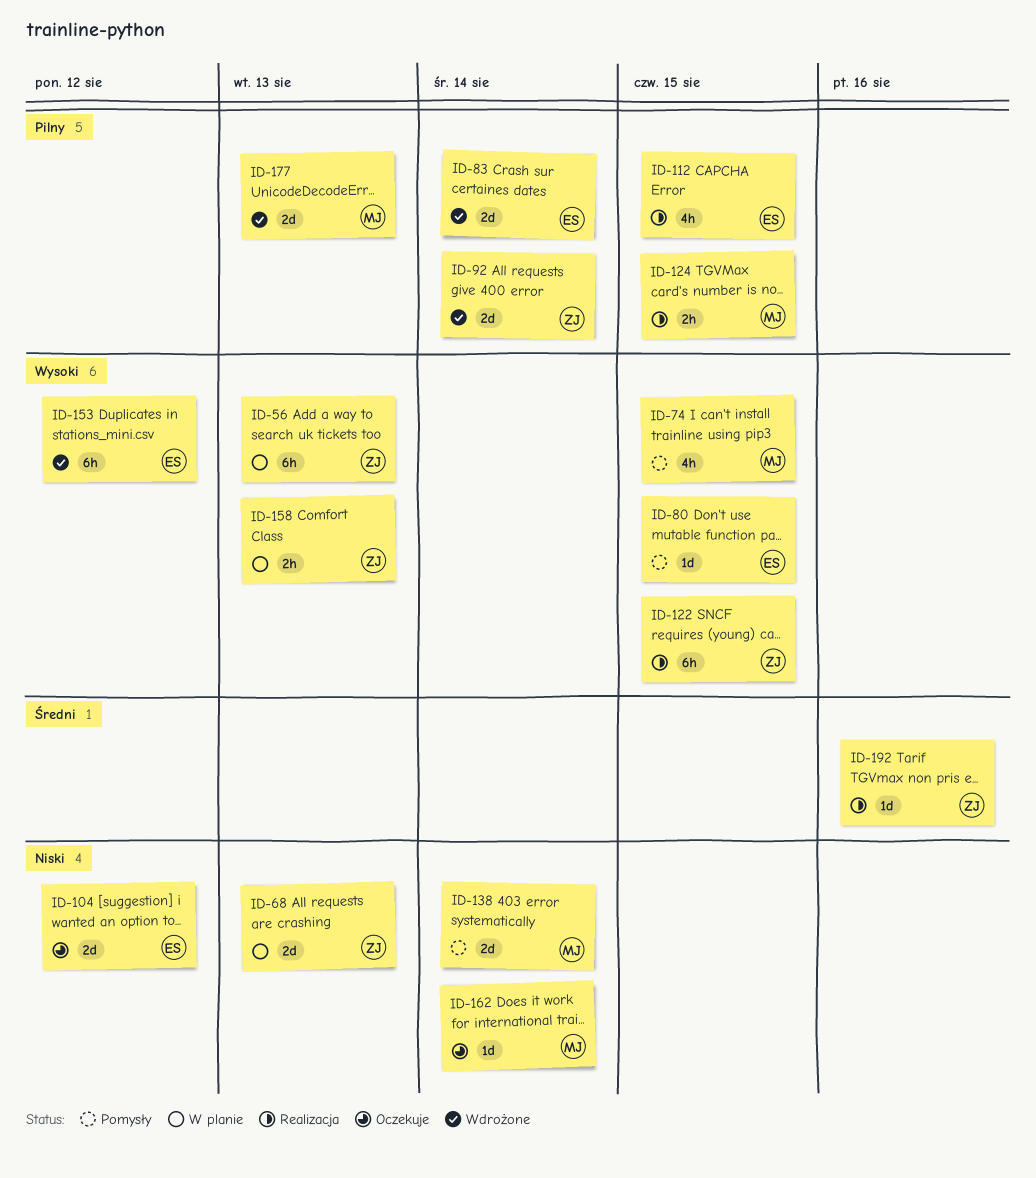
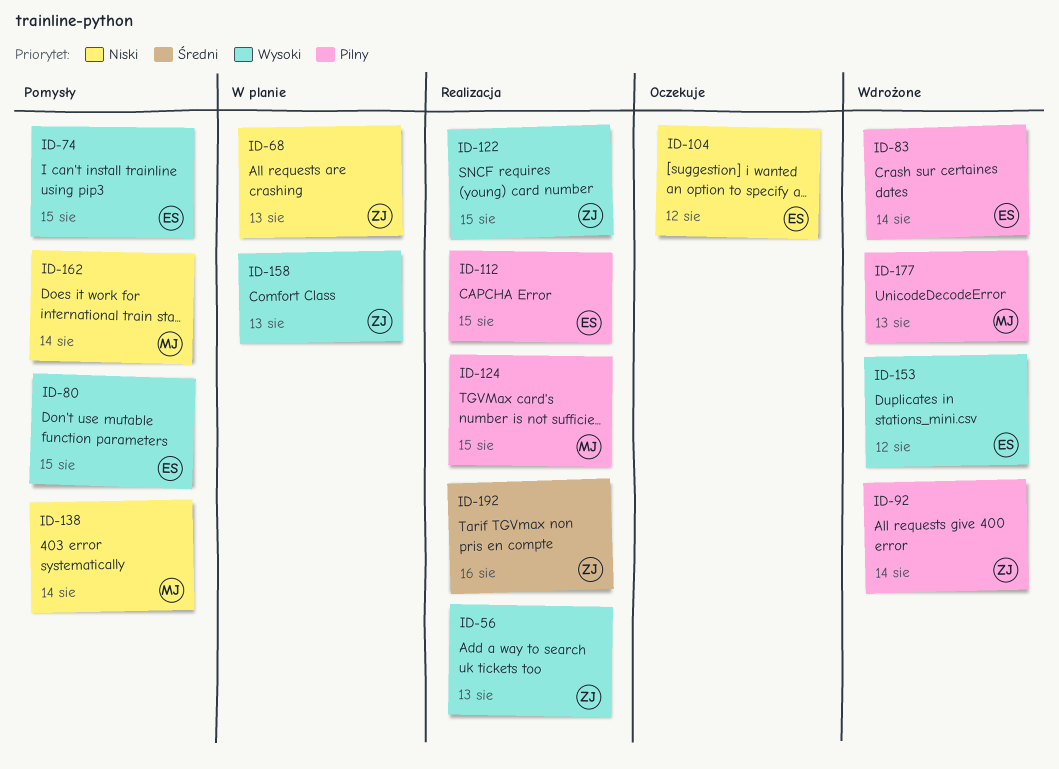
ID-56, status: W planie -> Realizacja
ID-74, owner: MJ -> ES
ID-162, status: Oczekuje -> Pomysły

